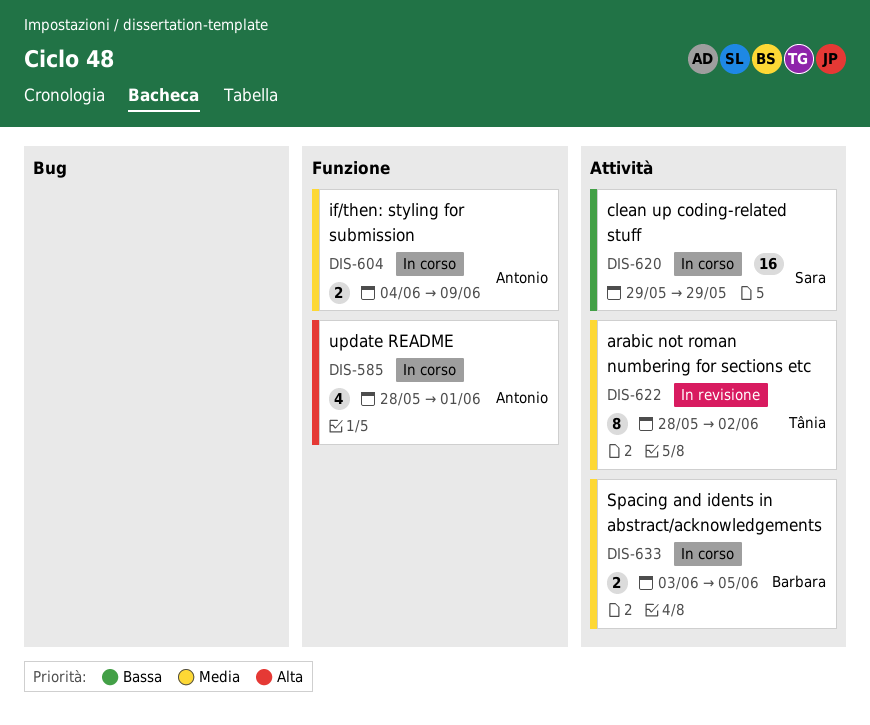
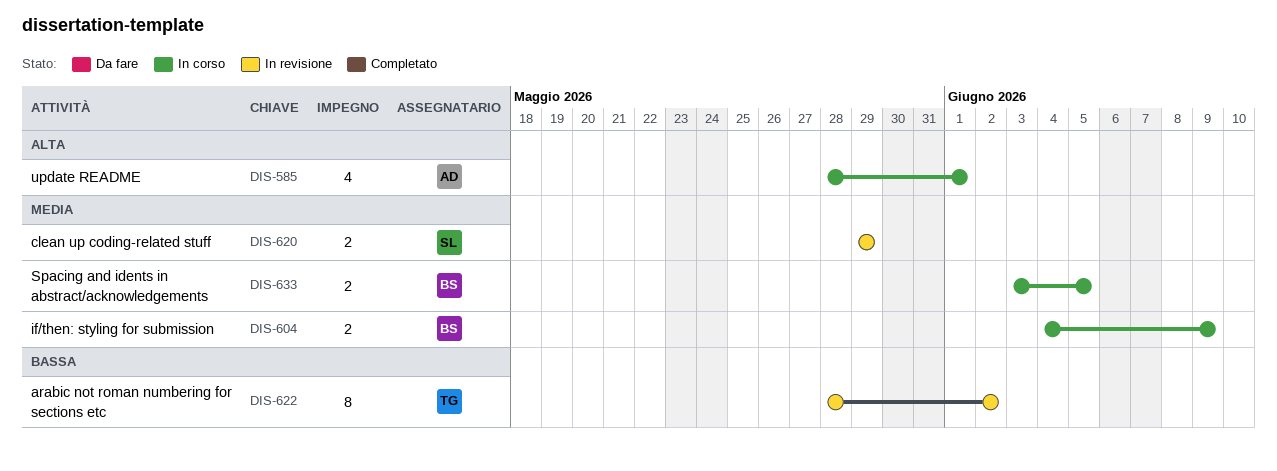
DIS-604, owner: Antonio -> Barbara
DIS-620, status: In corso -> In revisione
DIS-620, priority: Bassa -> Media
DIS-620, estimate: 16 -> 2
DIS-622, priority: Media -> Bassa

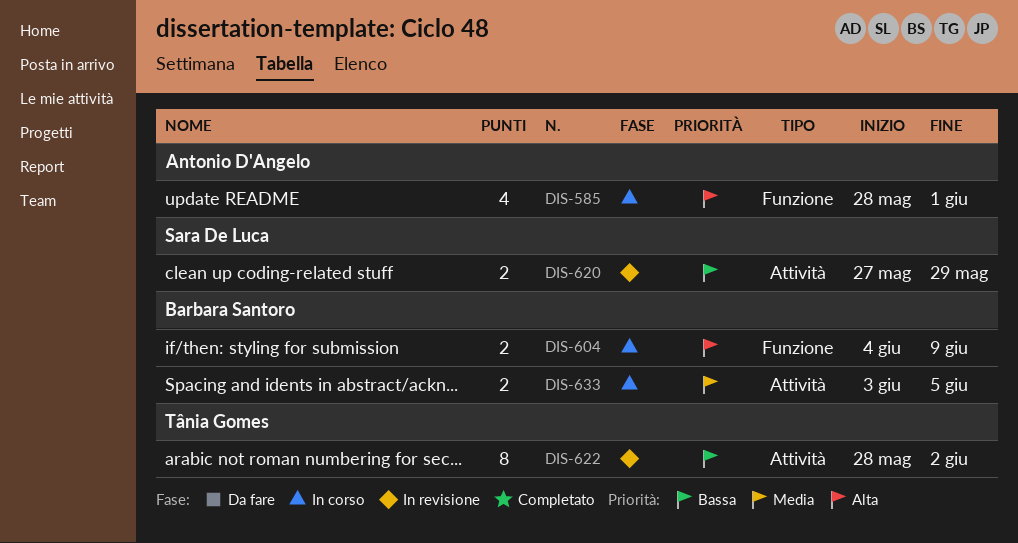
DIS-604, priority: Media -> Alta
DIS-620, priority: Media -> Bassa
DIS-620, start: May 29 -> May 27

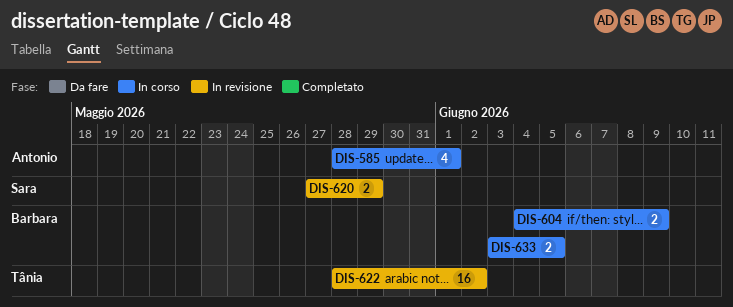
DIS-622, estimate: 8 -> 16

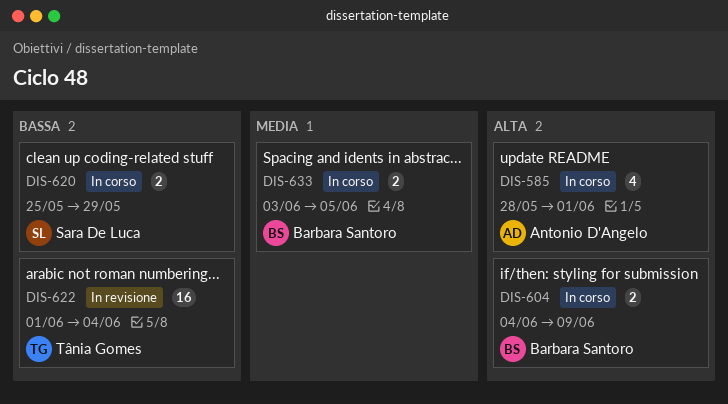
DIS-620, status: In revisione -> In corso
DIS-620, start: May 27 -> May 25
DIS-622, start: May 28 -> Jun 1
DIS-622, due: Jun 2 -> Jun 4

